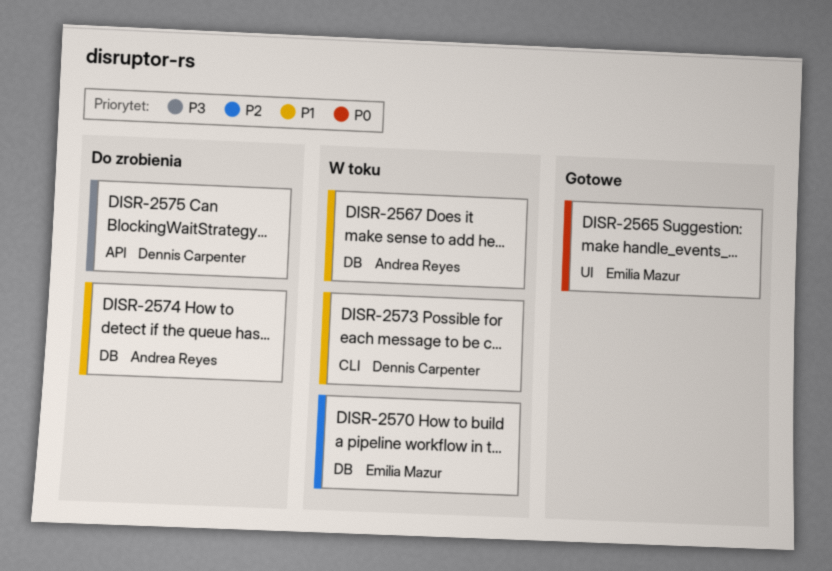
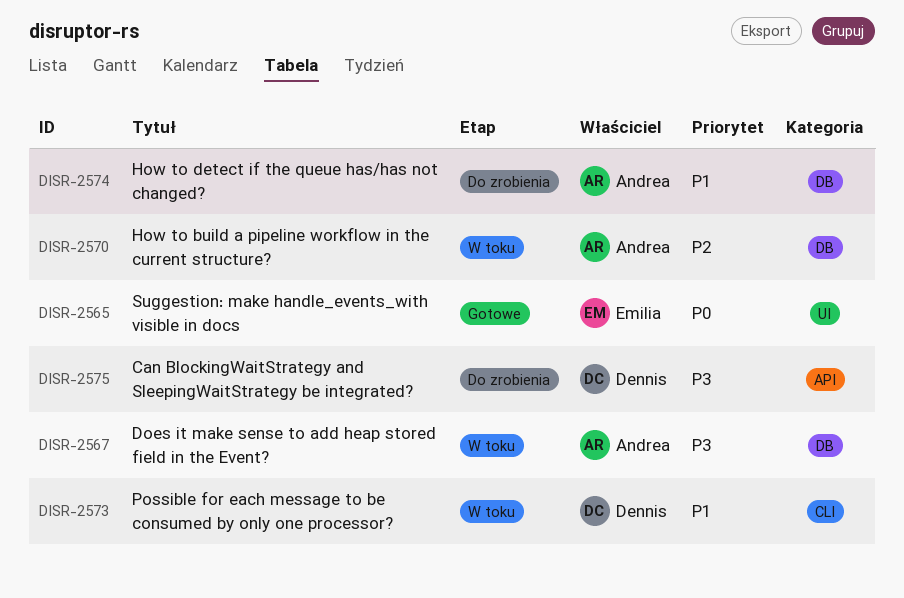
DISR-2567, priority: P1 -> P3
DISR-2570, owner: Emilia Mazur -> Andrea Reyes

